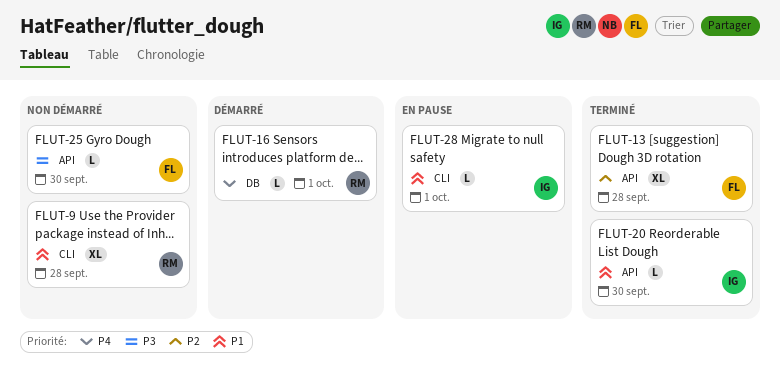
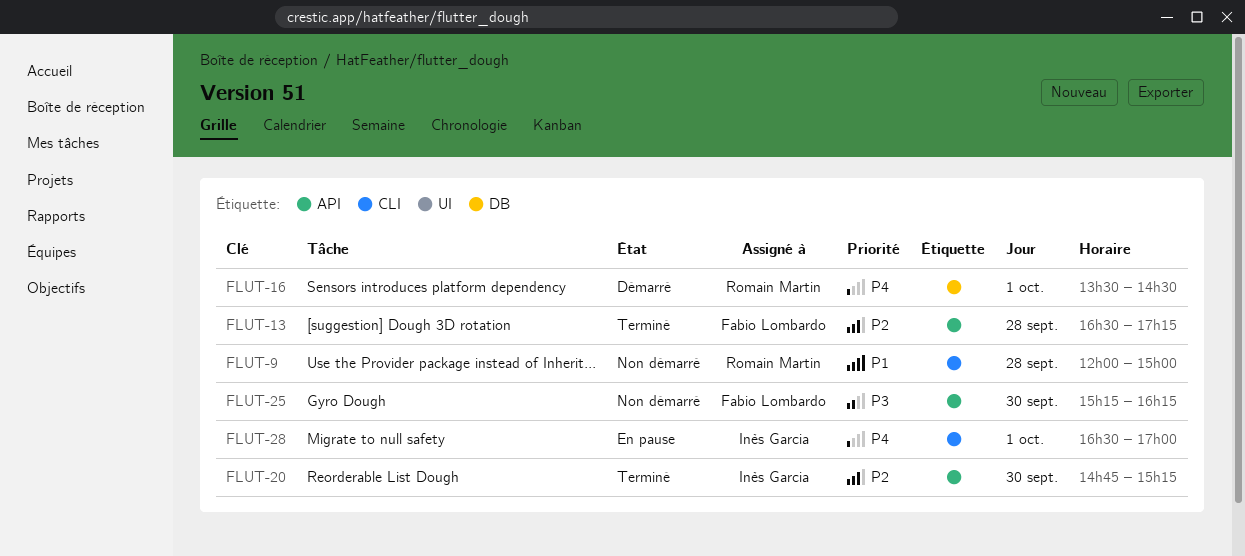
FLUT-20, priority: P1 -> P2
FLUT-28, priority: P1 -> P4

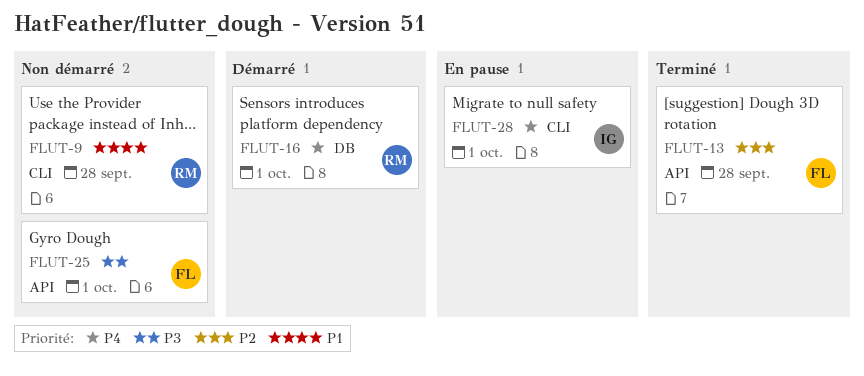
FLUT-20: present -> none
FLUT-25, day: Sep 30 -> Oct 1

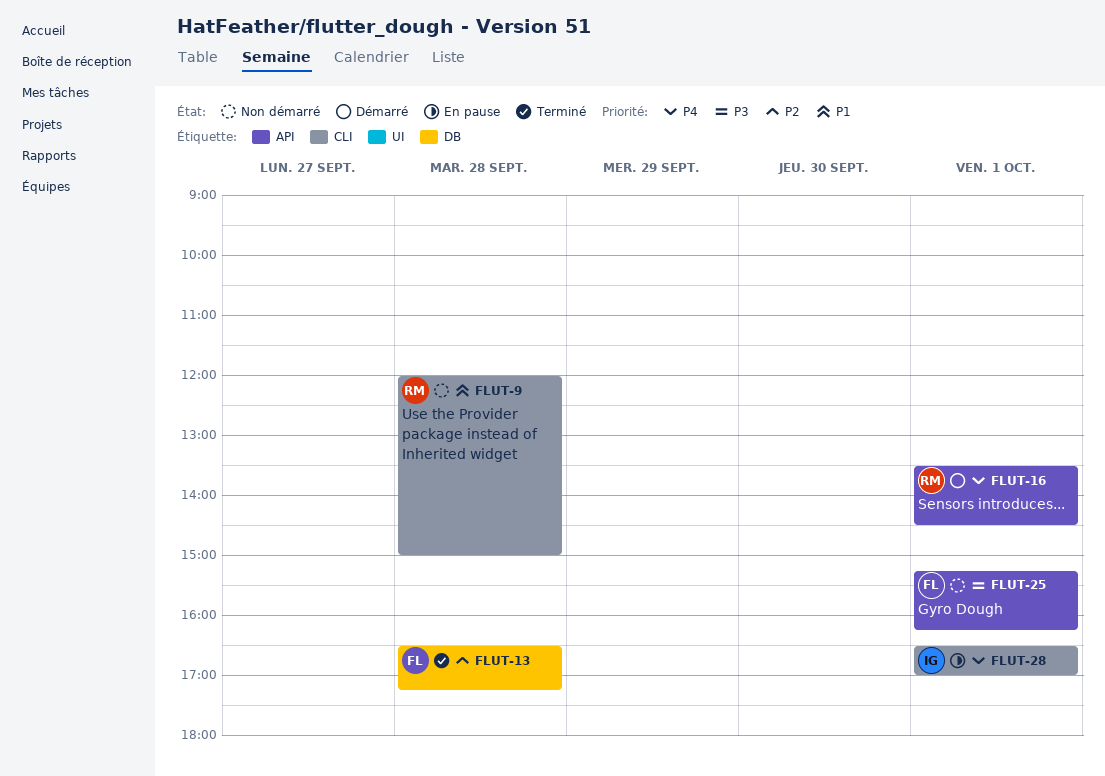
FLUT-13, label: API -> DB
FLUT-16, label: DB -> API

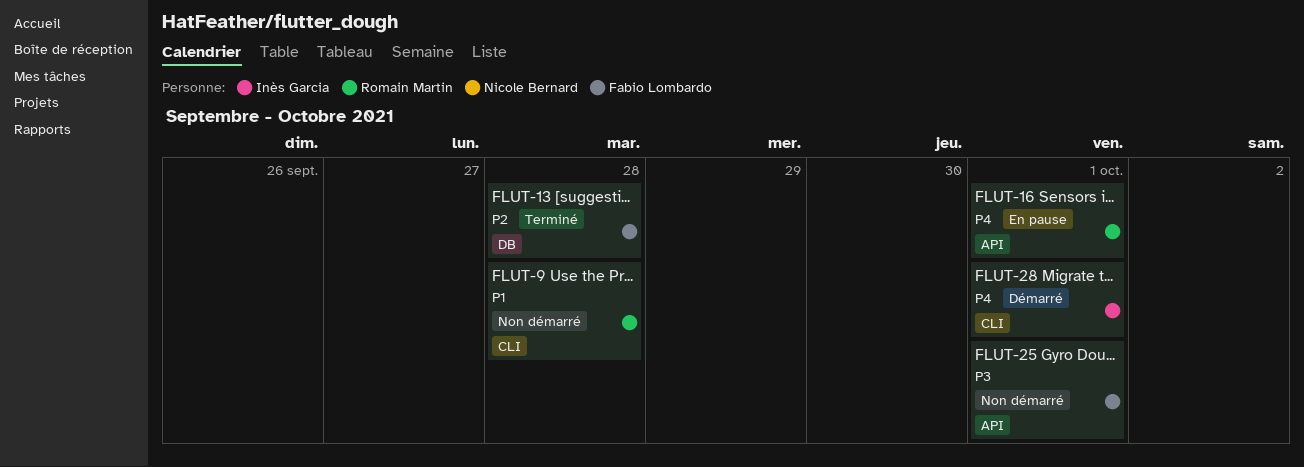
FLUT-16, status: Démarré -> En pause
FLUT-28, status: En pause -> Démarré

